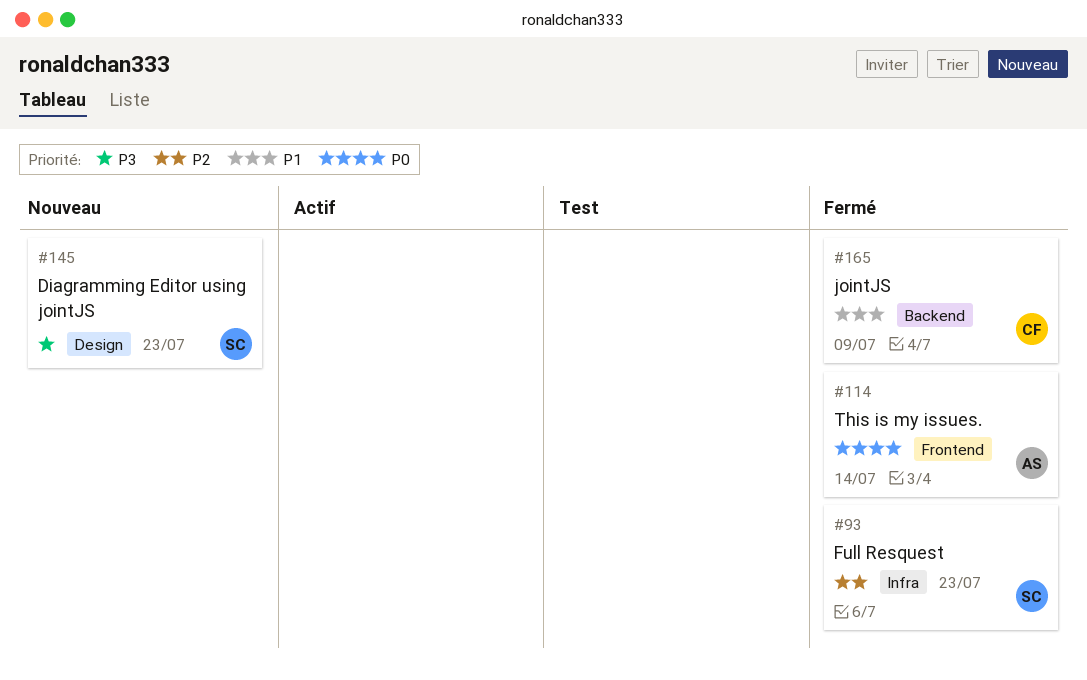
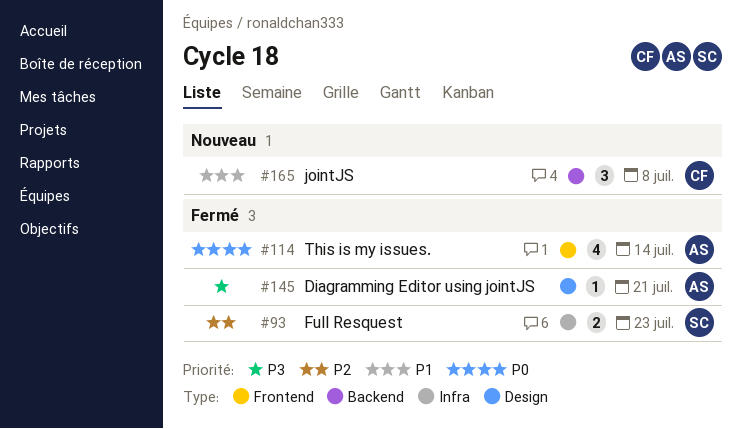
#145, status: Nouveau -> Fermé
#145, owner: SC -> AS
#145, due: Jul 23 -> Jul 21
#165, status: Fermé -> Nouveau
#165, due: Jul 9 -> Jul 8

